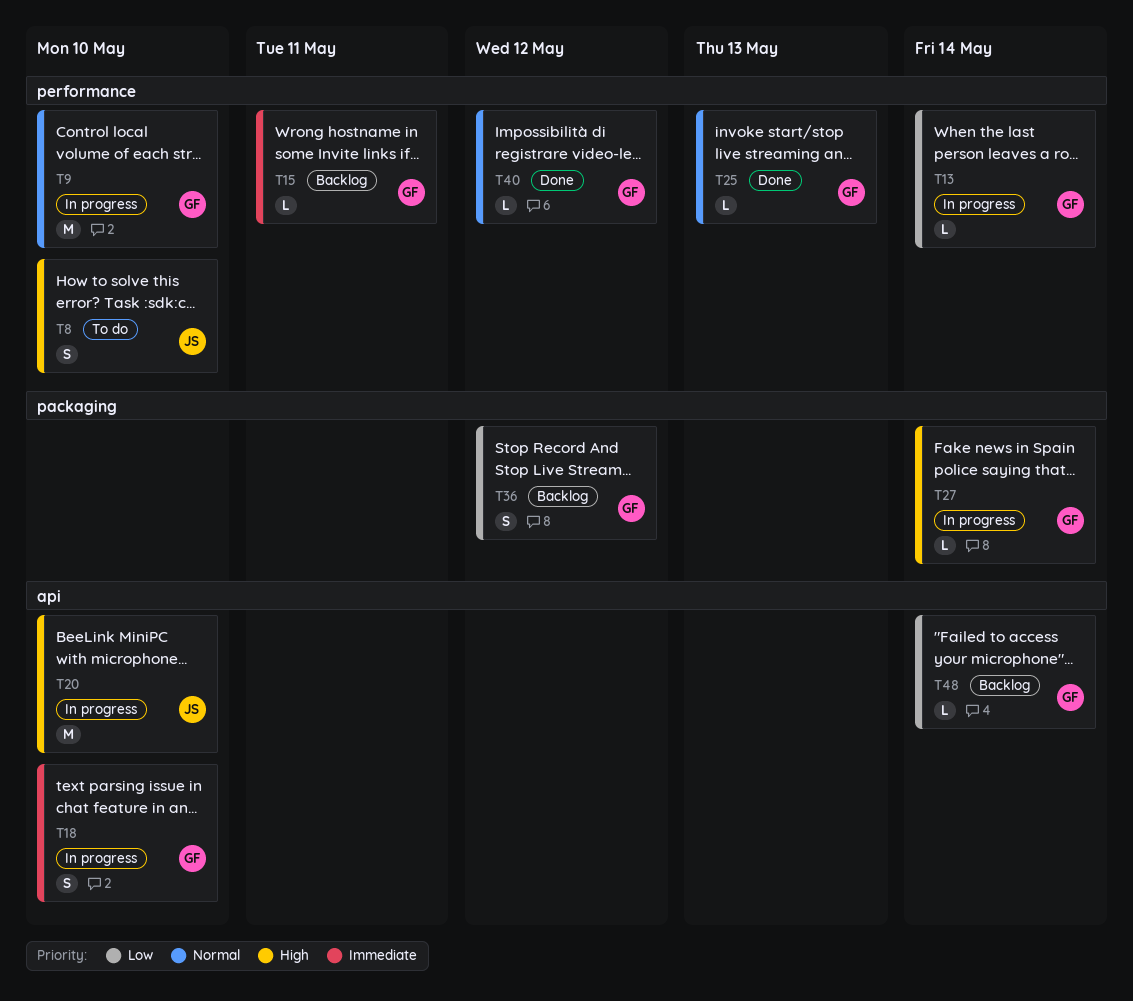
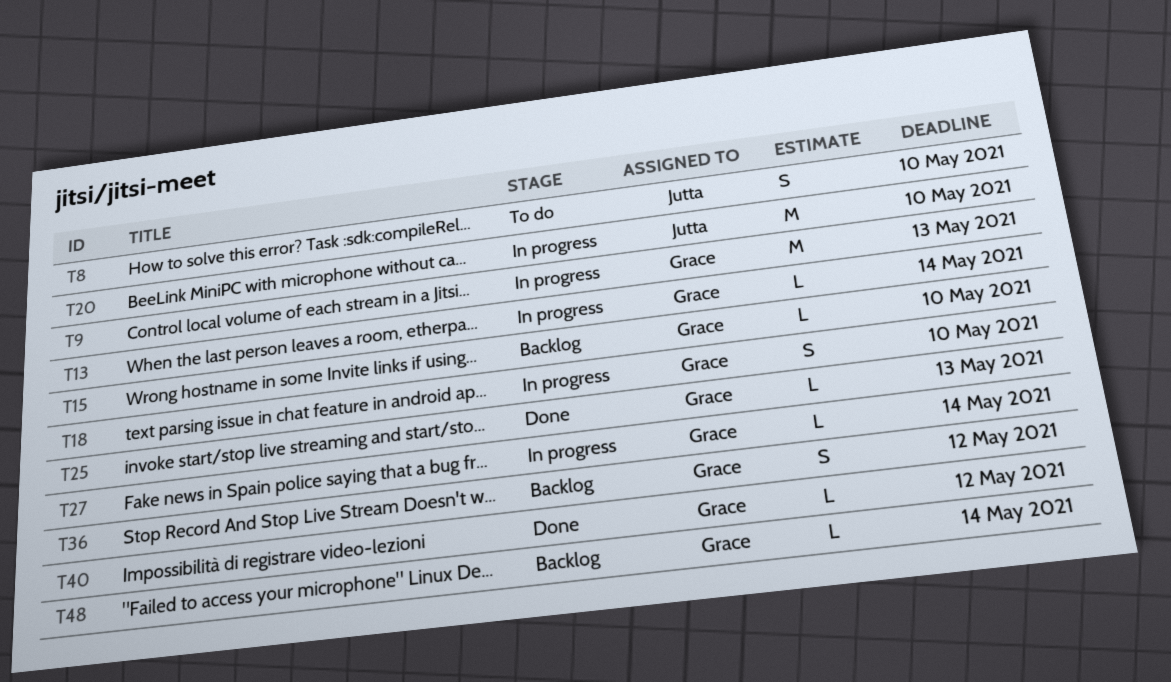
T9, due: May 10 -> May 13
T15, due: May 11 -> May 10

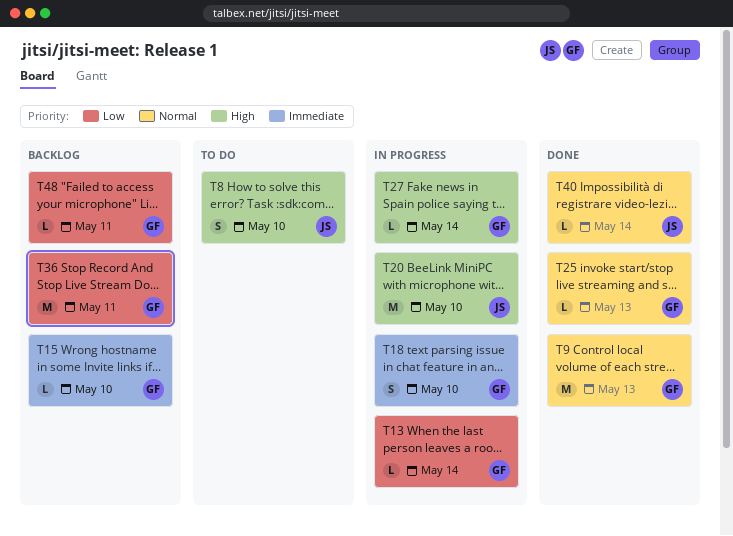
T9, status: In progress -> Done
T36, estimate: S -> M
T36, due: May 12 -> May 11
T40, owner: Grace -> Jutta
T40, due: May 12 -> May 14
T48, due: May 14 -> May 11

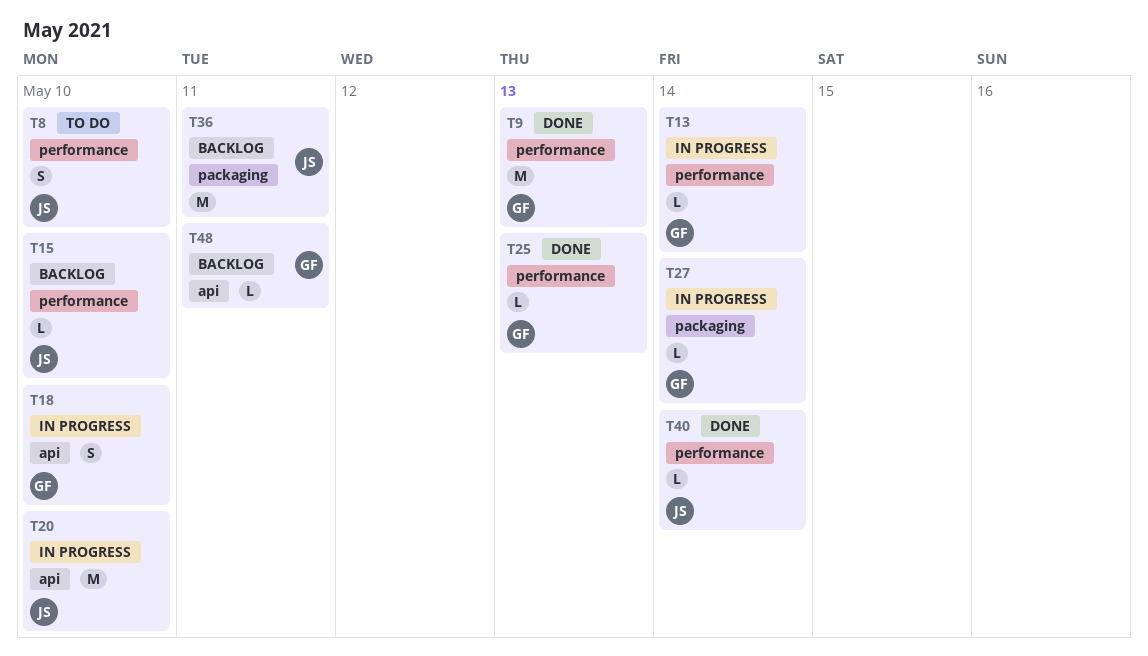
T15, owner: GF -> JS
T36, owner: GF -> JS

